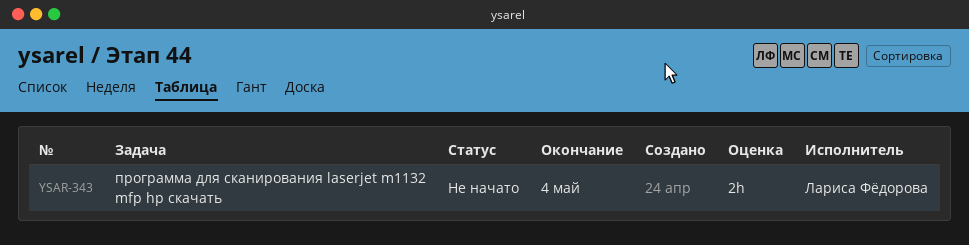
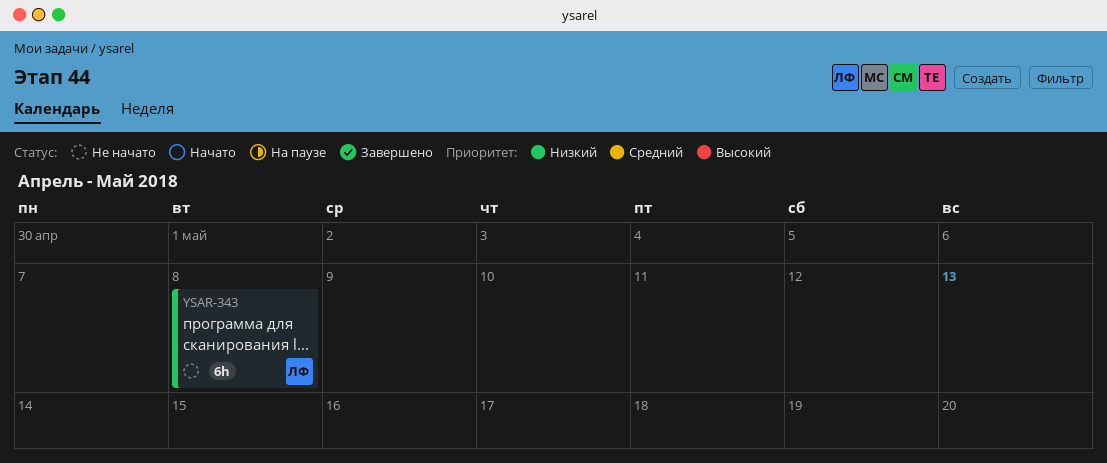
YSAR-343, estimate: 2h -> 6h
YSAR-343, due: May 4 -> May 8

